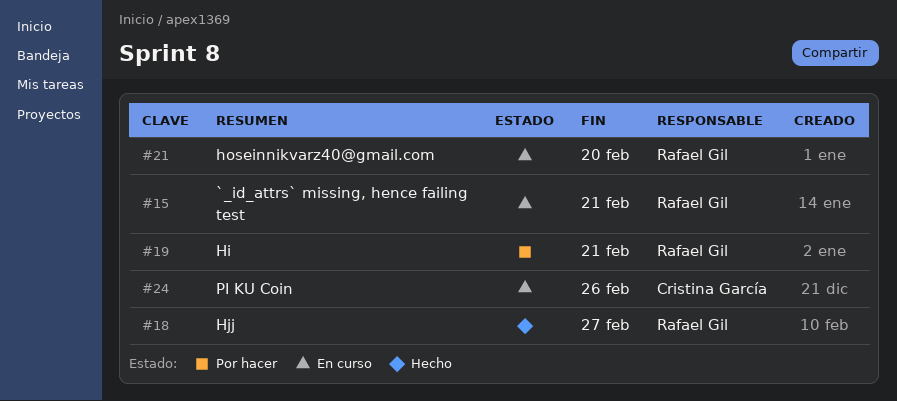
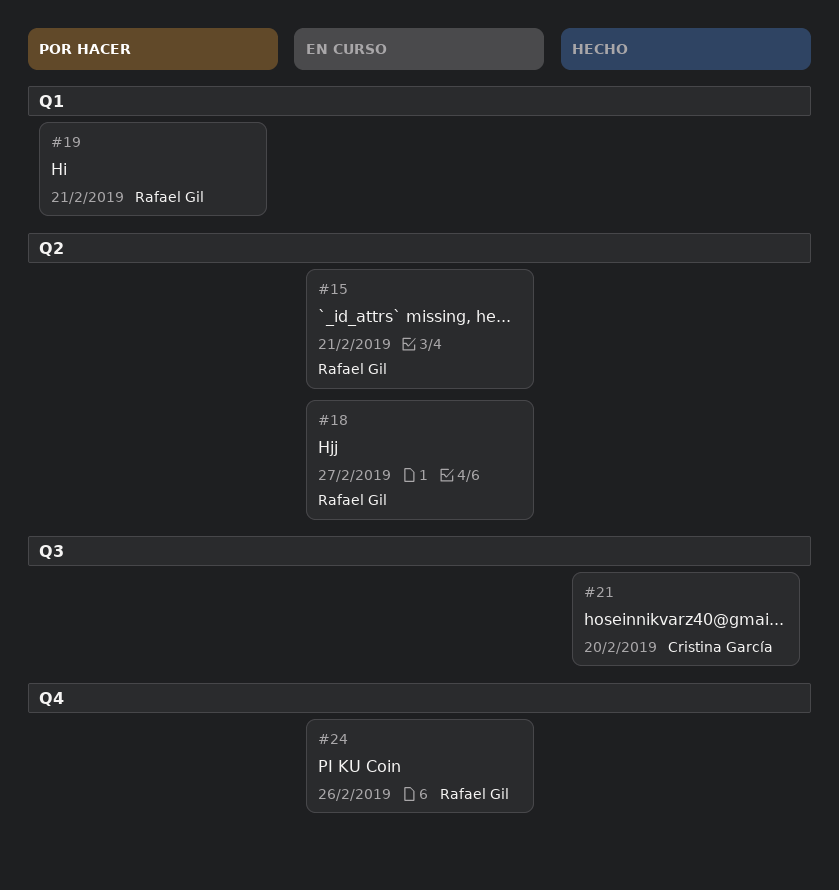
#18, status: Hecho -> En curso
#21, status: En curso -> Hecho
#21, owner: Rafael Gil -> Cristina García
#24, owner: Cristina García -> Rafael Gil

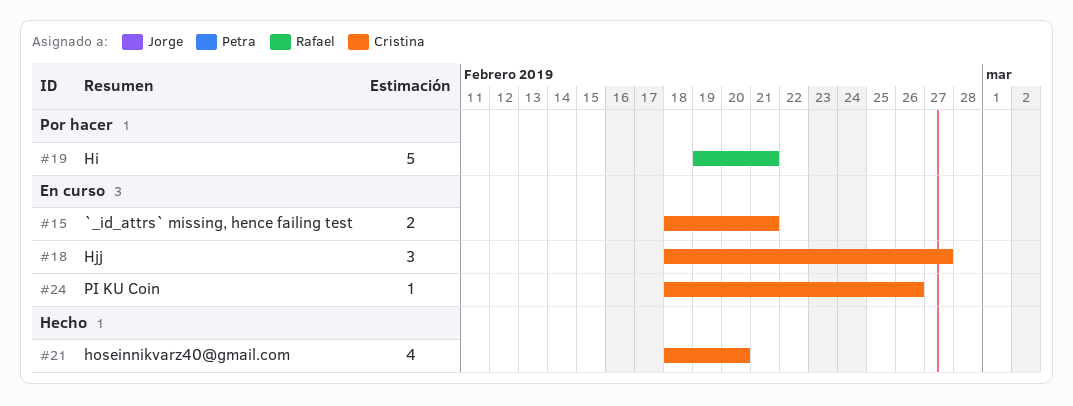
#15, owner: Rafael Gil -> Cristina García
#18, owner: Rafael Gil -> Cristina García
#24, owner: Rafael Gil -> Cristina García

